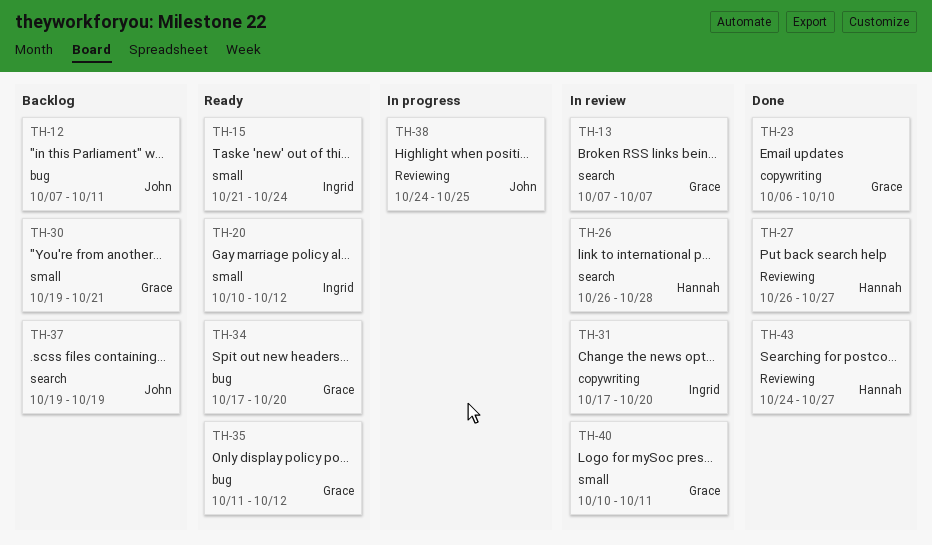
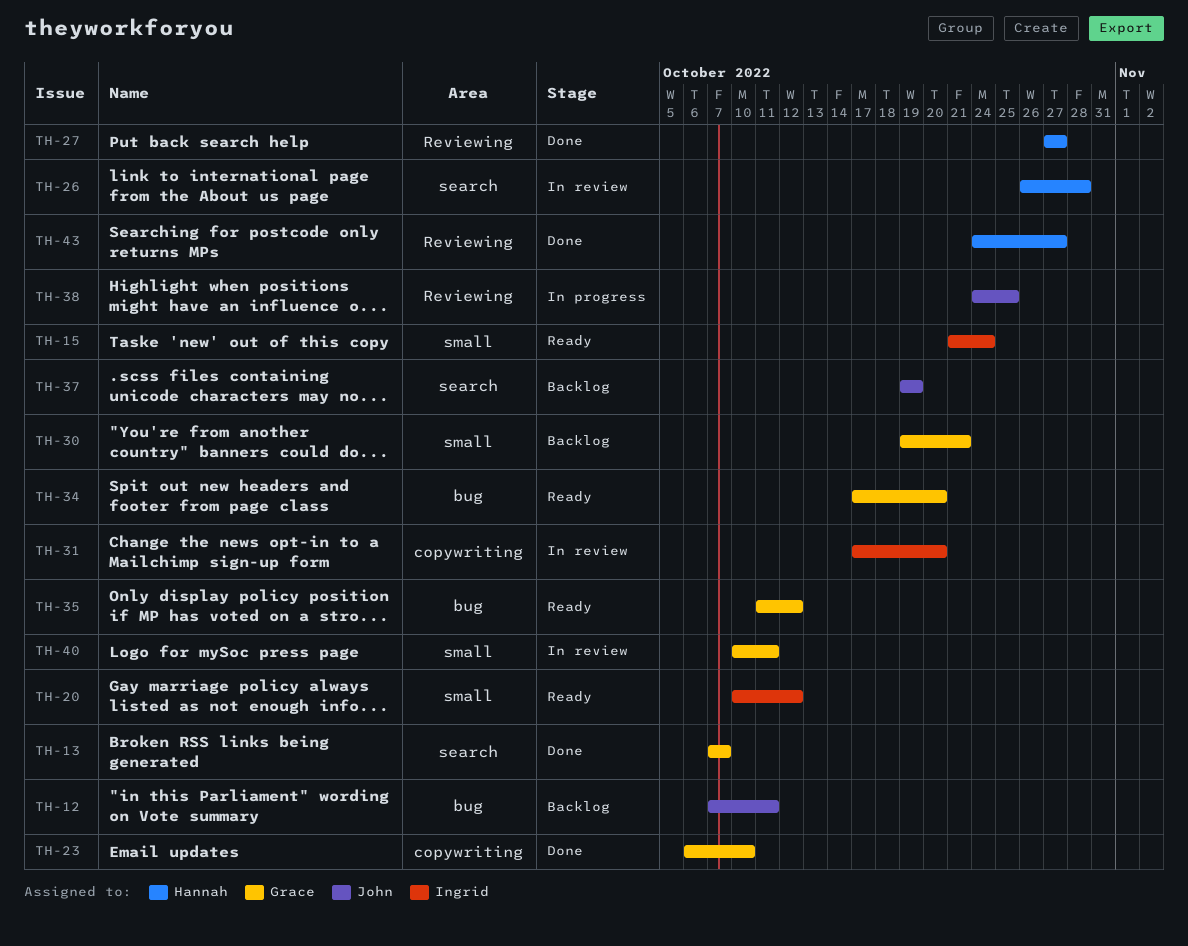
TH-13, status: In review -> Done
TH-27, start: Oct 26 -> Oct 27

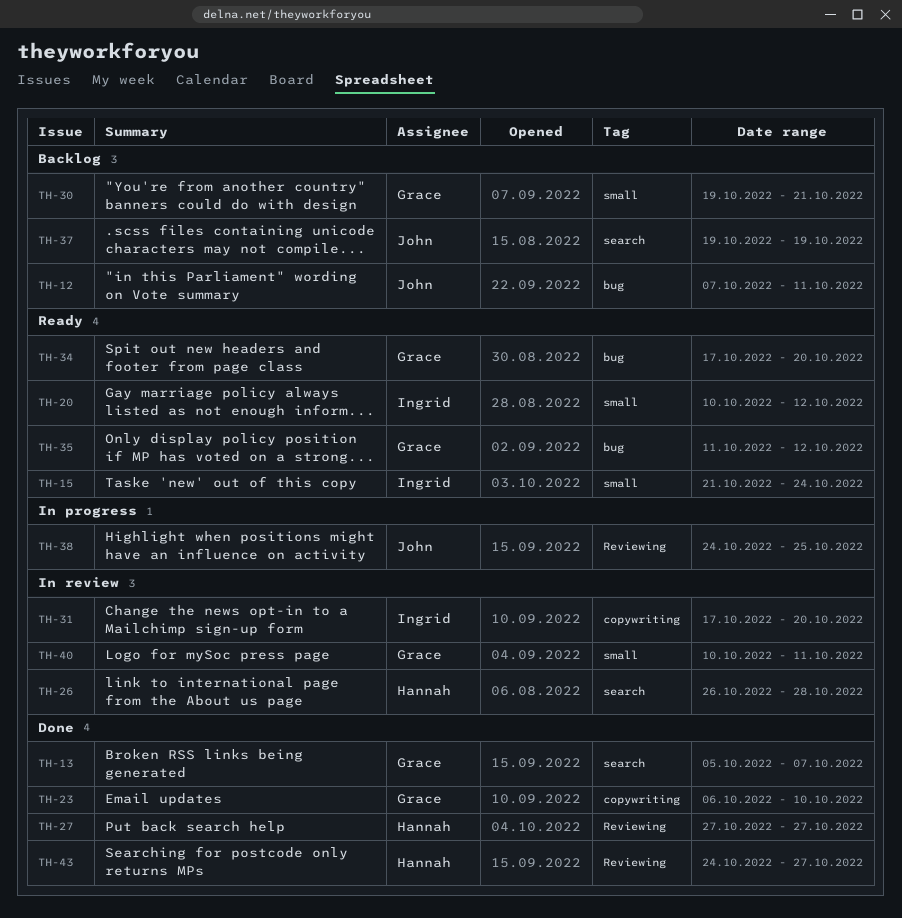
TH-13, start: Oct 7 -> Oct 5

